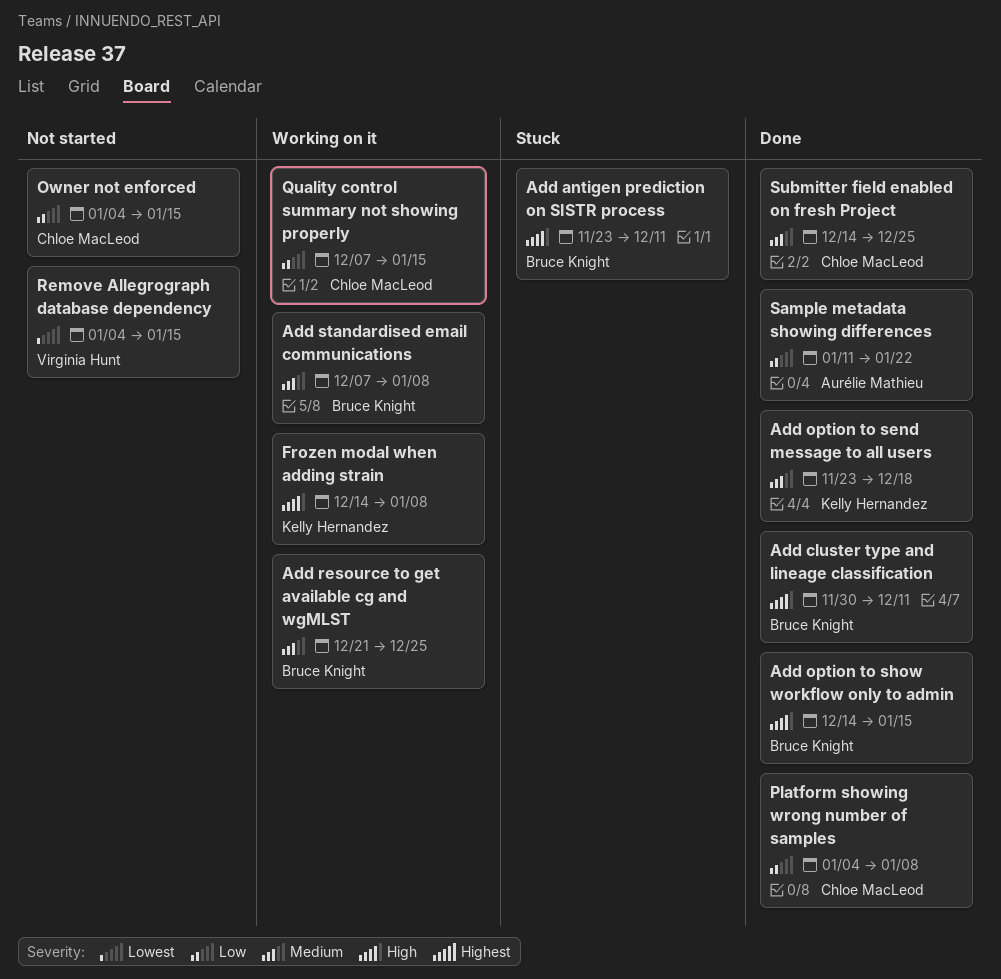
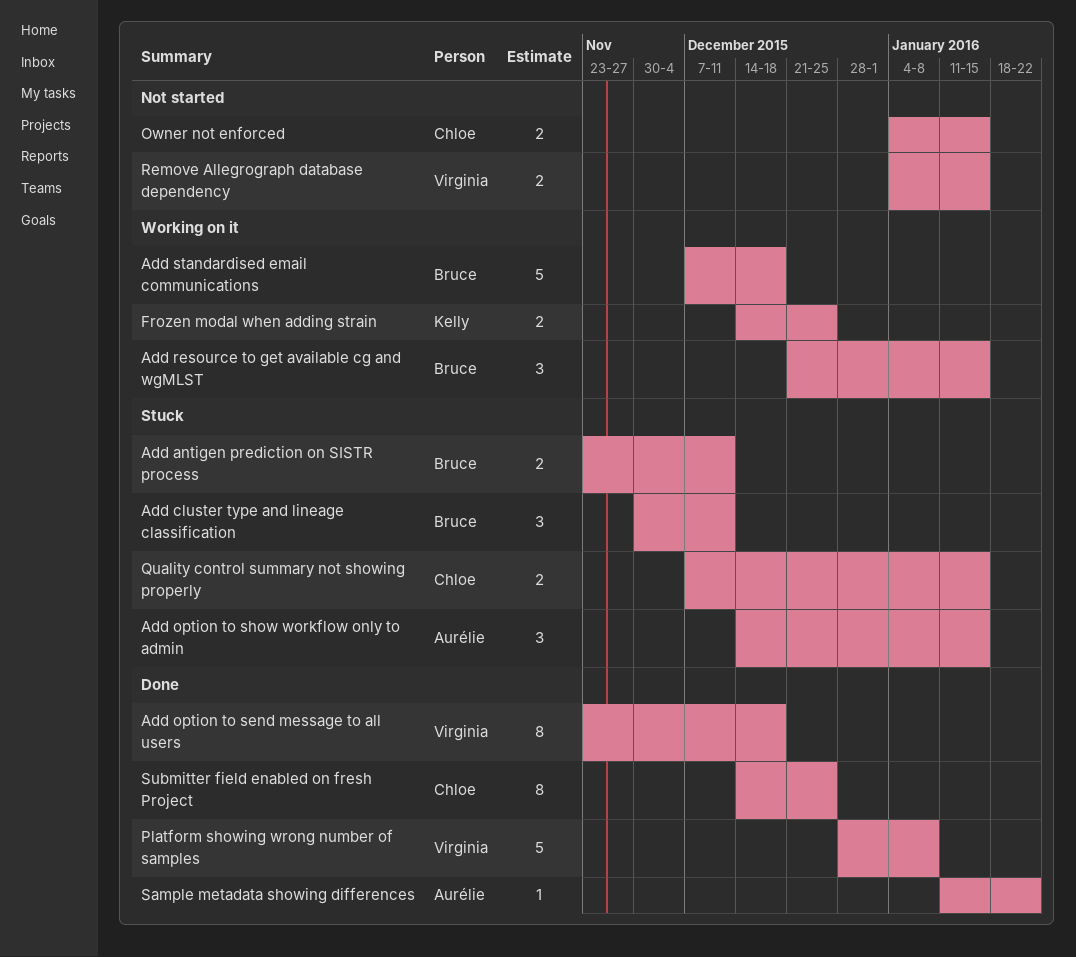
Add cluster type and lineage classification, status: Done -> Stuck
Add option to send message to all users, owner: Kelly Hernandez -> Virginia Hunt
Add option to show workflow only to admin, status: Done -> Stuck
Add option to show workflow only to admin, owner: Bruce Knight -> Aurélie Mathieu
Add resource to get available cg and wgMLST, due: Dec 25 -> Jan 15
Add standardised email communications, due: Jan 8 -> Dec 18
Frozen modal when adding strain, due: Jan 8 -> Dec 25
Platform showing wrong number of samples, owner: Chloe MacLeod -> Virginia Hunt
Platform showing wrong number of samples, start: Jan 4 -> Dec 28
Quality control summary not showing properly, status: Working on it -> Stuck

